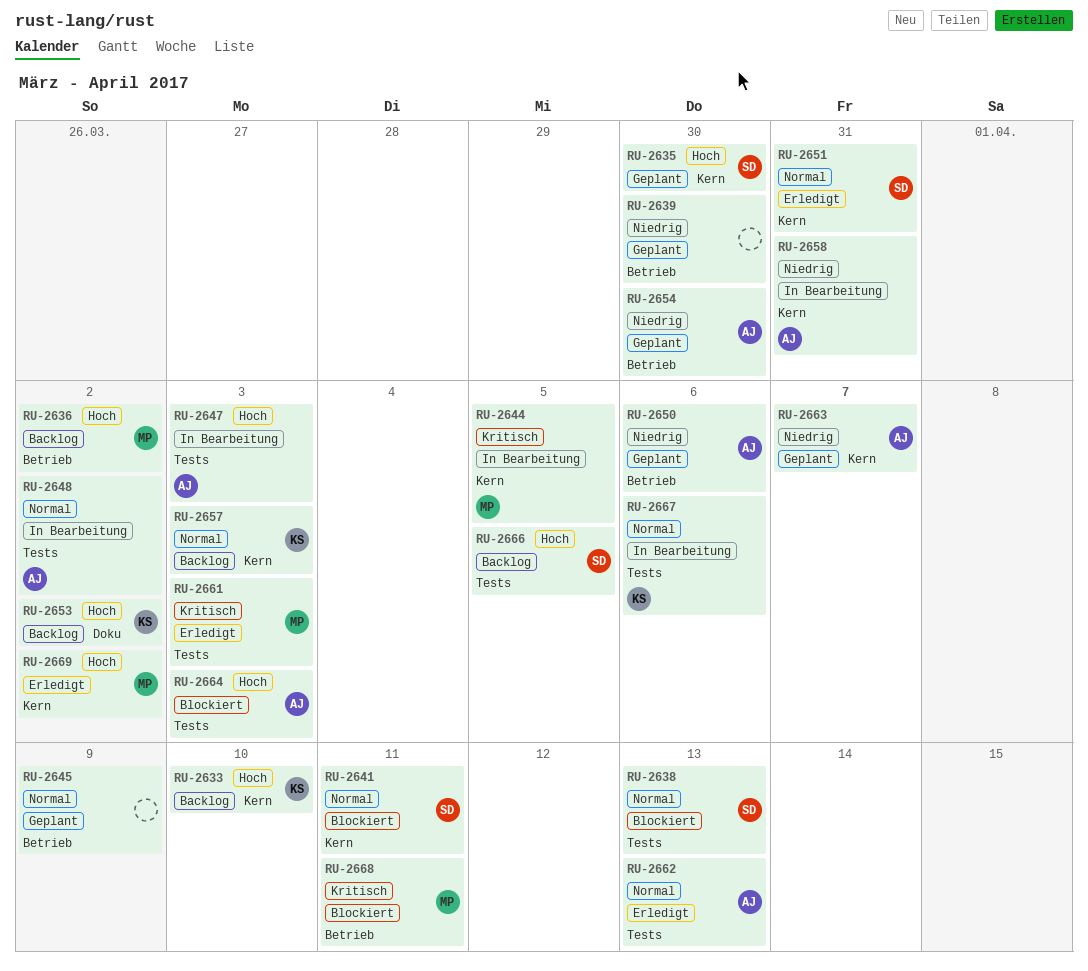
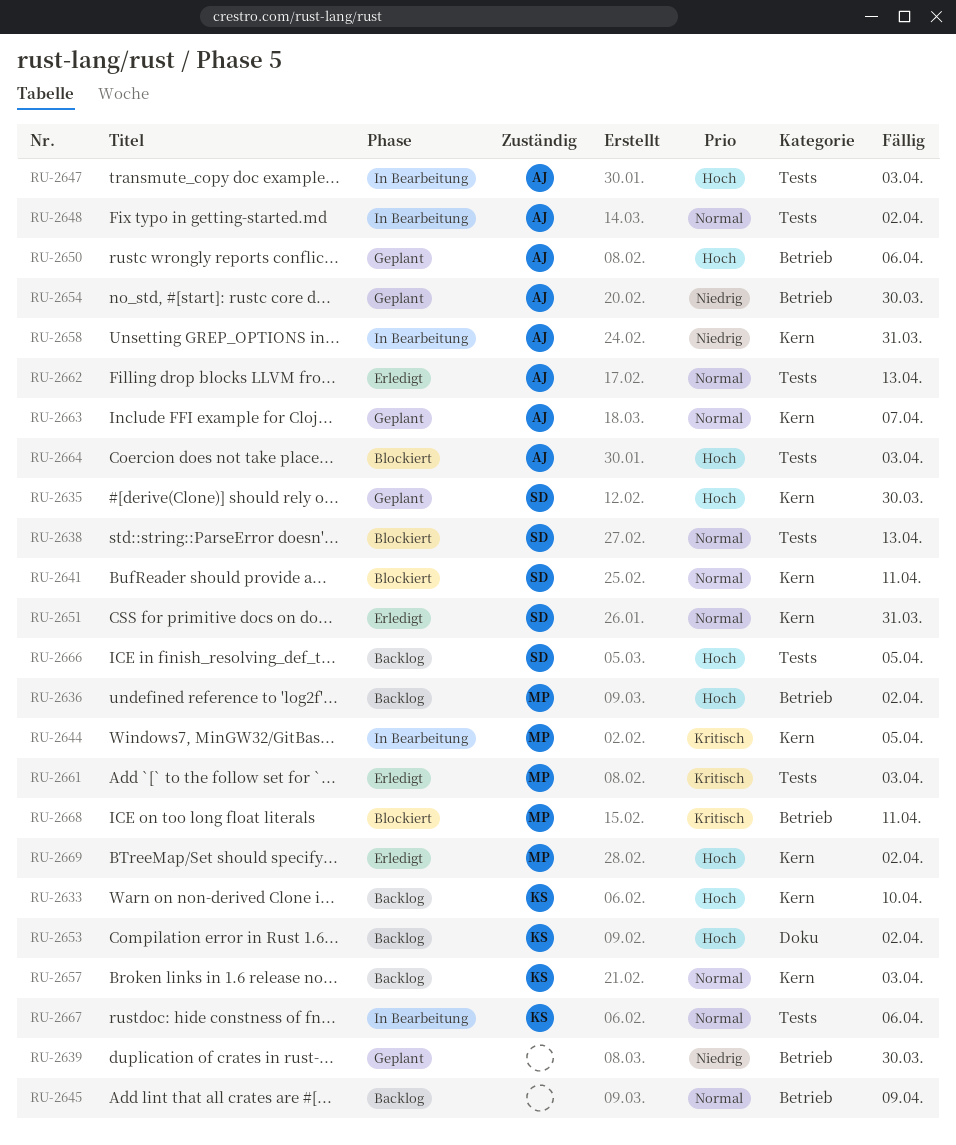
RU-2645, status: Geplant -> Backlog
RU-2650, priority: Niedrig -> Hoch
RU-2663, priority: Niedrig -> Normal

